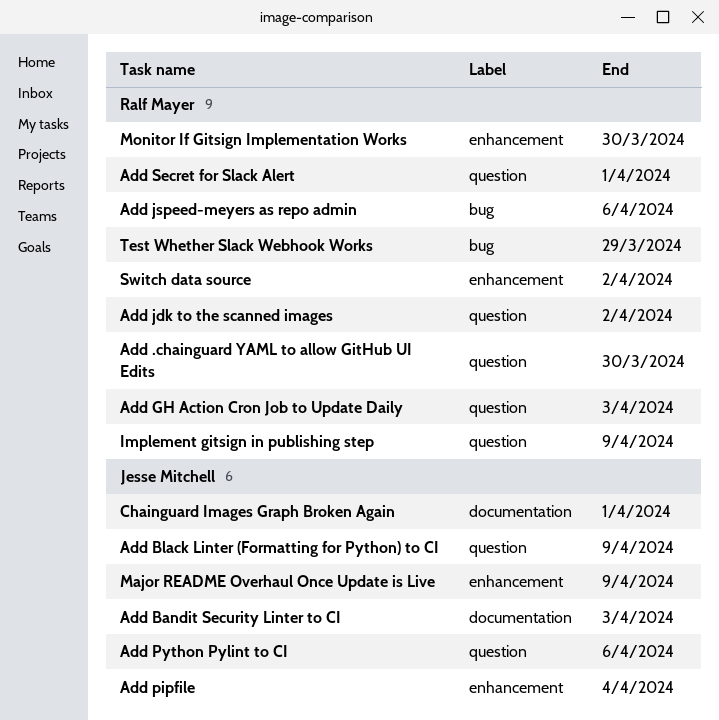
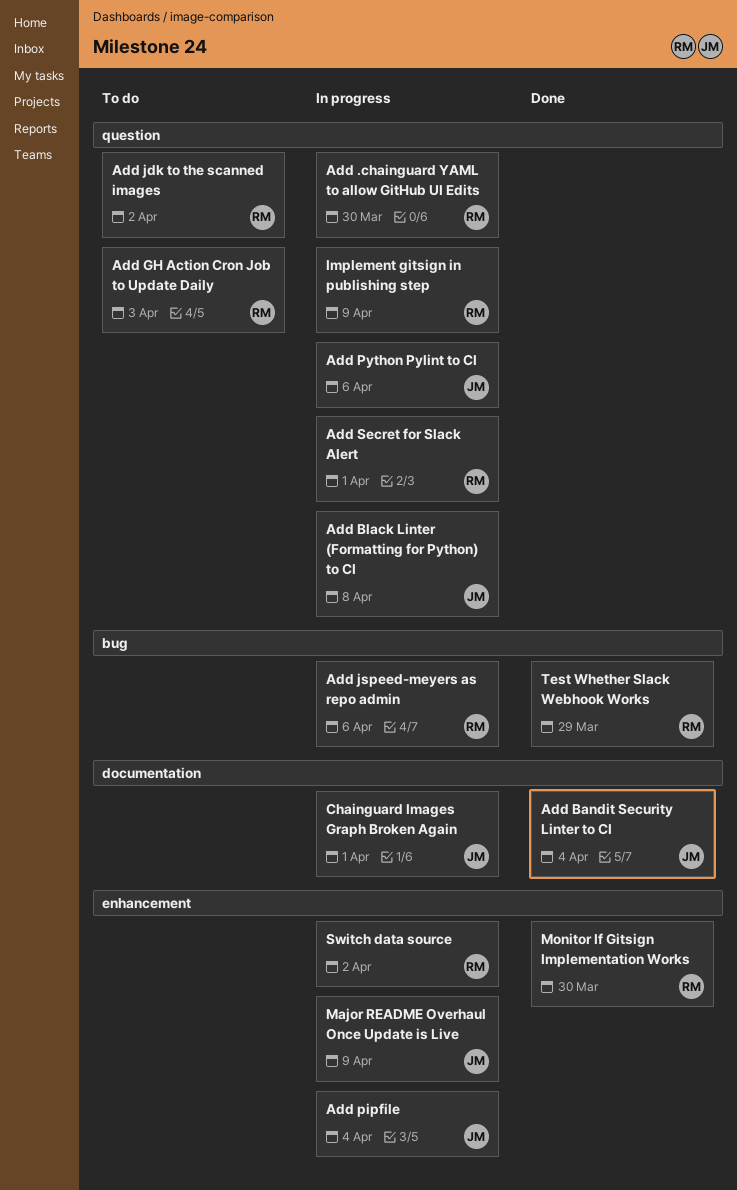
Add Bandit Security Linter to CI, due: Apr 3 -> Apr 4
Add Black Linter (Formatting for Python) to CI, due: Apr 9 -> Apr 8

